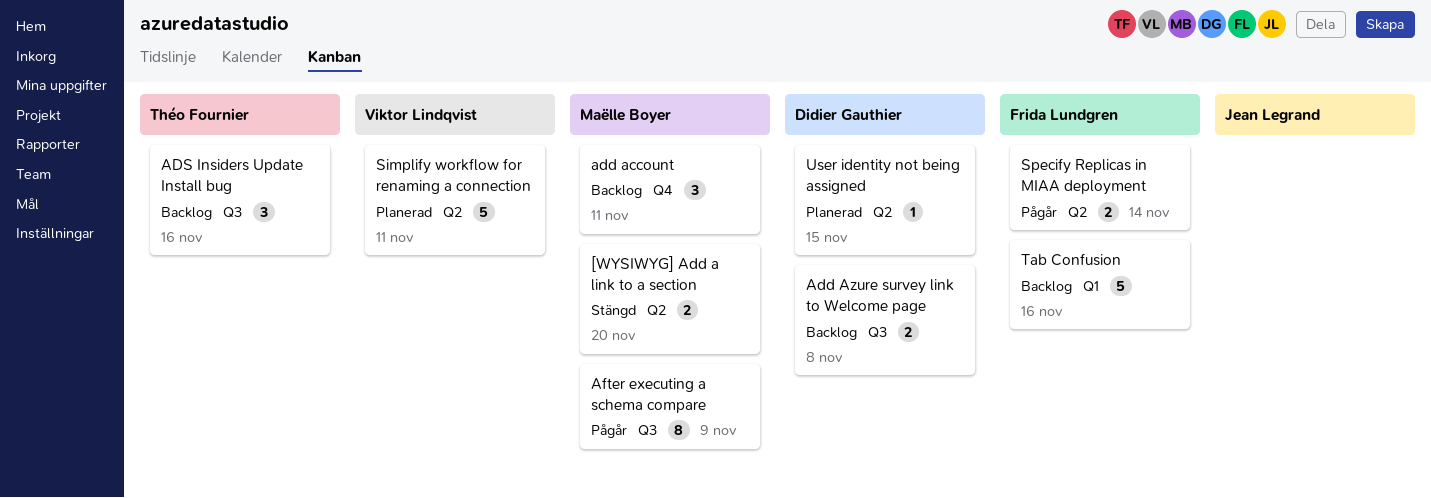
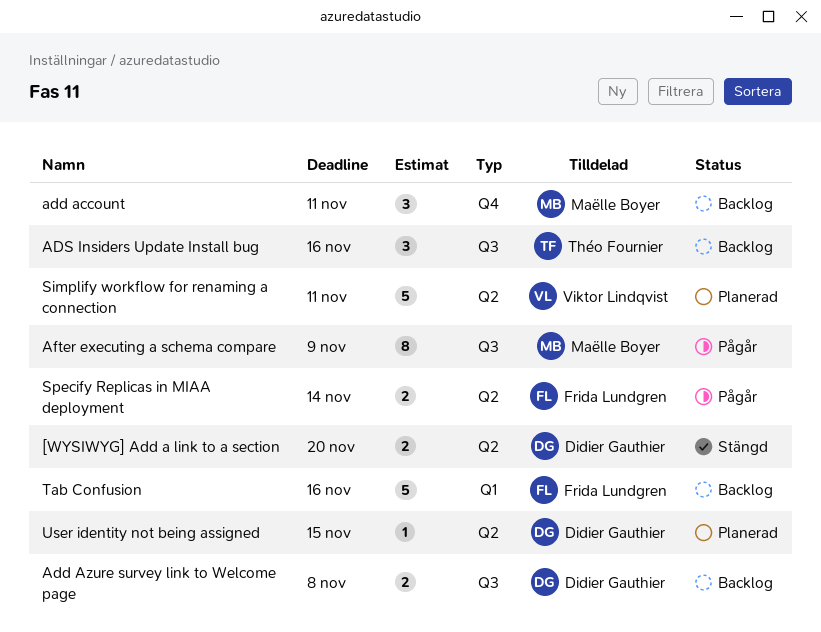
[WYSIWYG] Add a link to a section, owner: Maëlle Boyer -> Didier Gauthier

